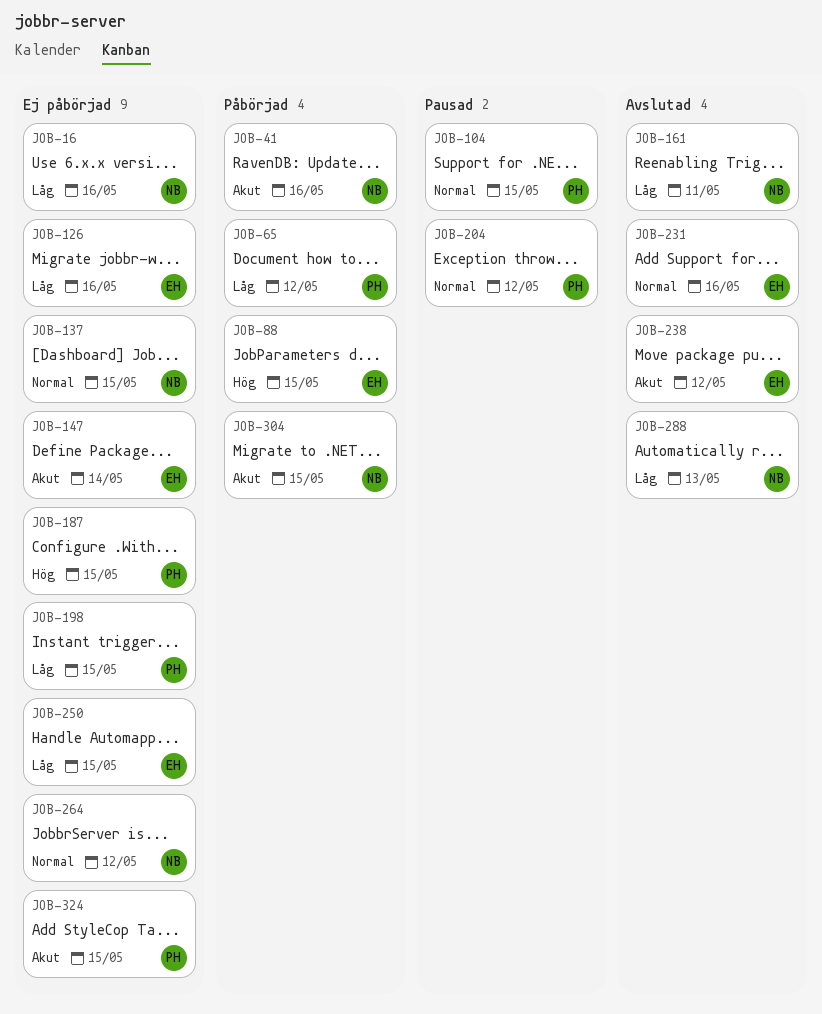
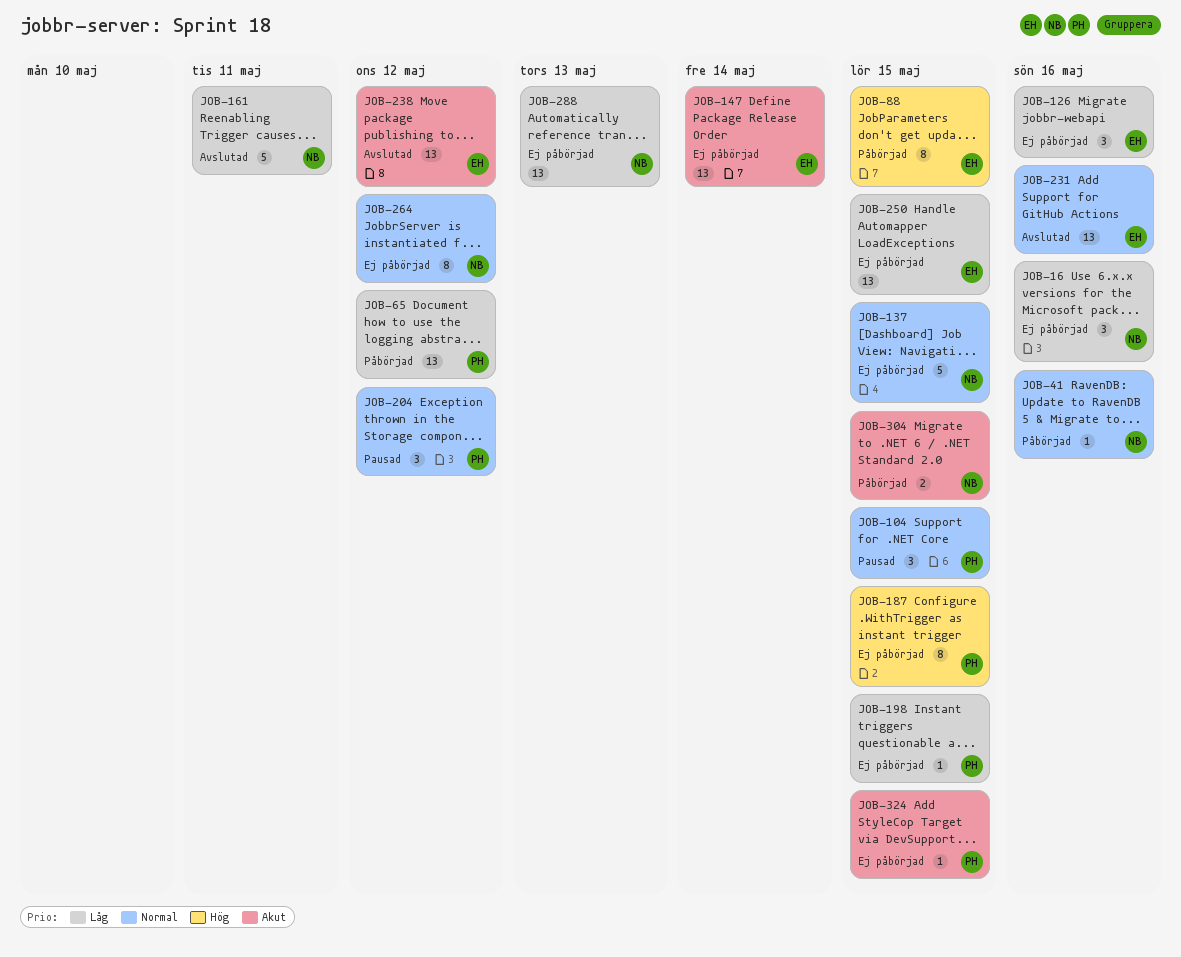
JOB-41, priority: Akut -> Normal
JOB-288, status: Avslutad -> Ej påbörjad

